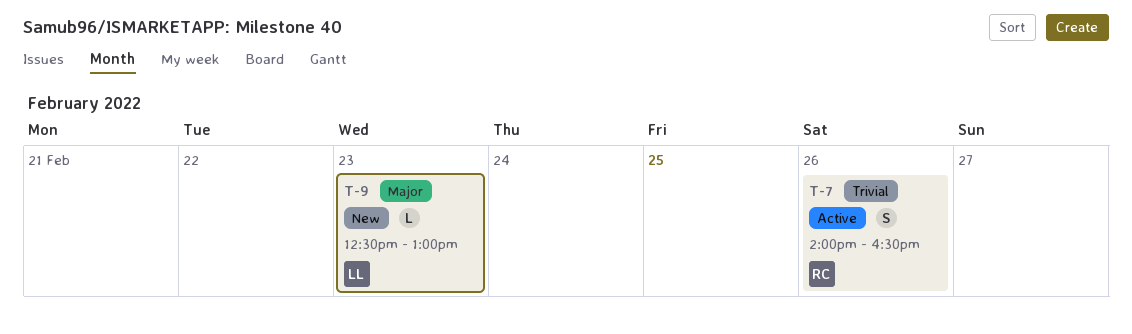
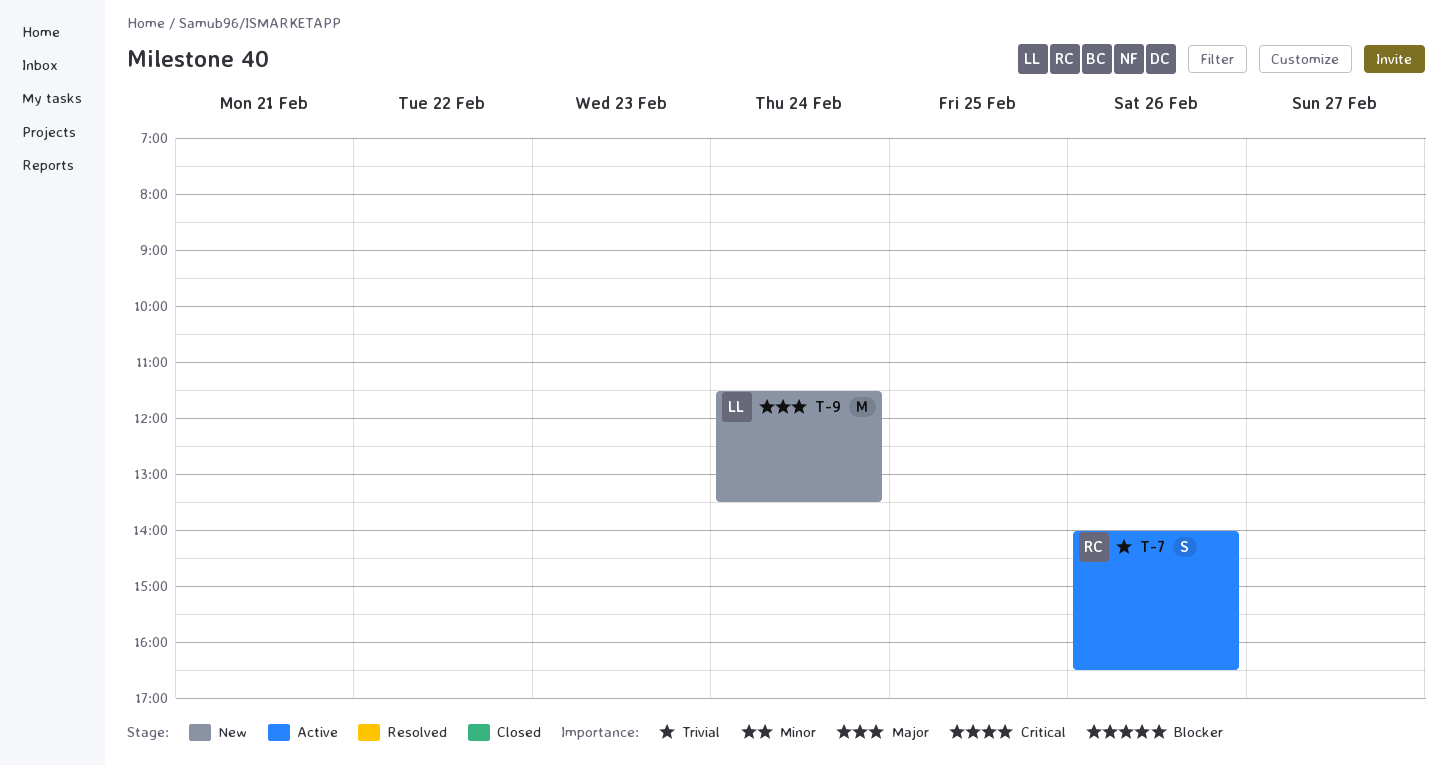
T-9, estimate: L -> M
T-9, day: Feb 23 -> Feb 24
T-9, begins: 12:30 -> 11:30
T-9, ends: 13:00 -> 13:30

